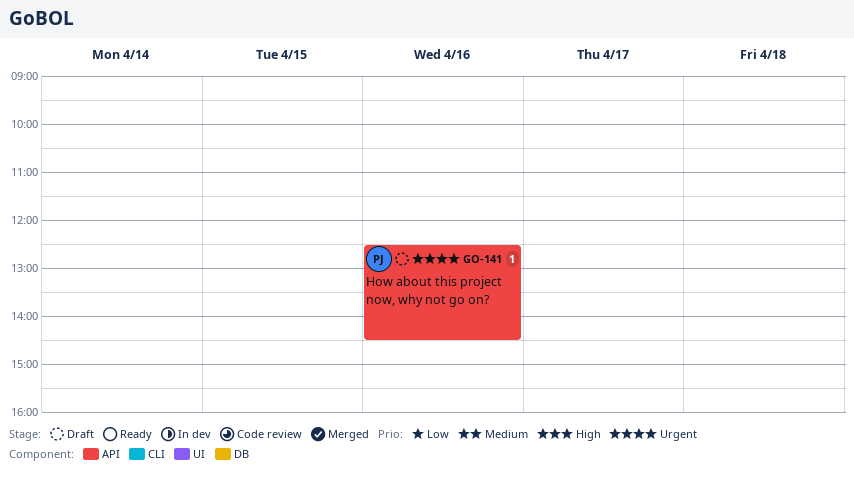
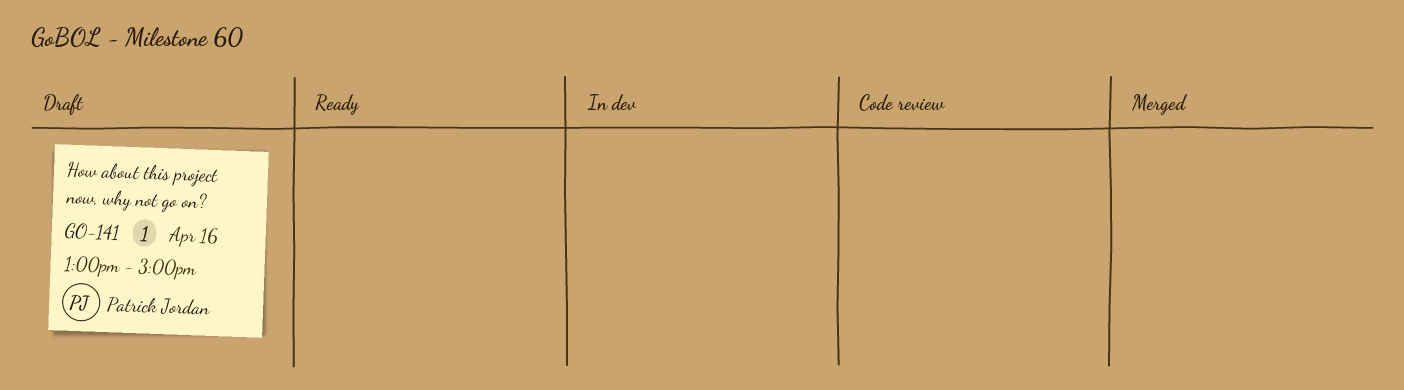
GO-141, begins: 12:30 -> 13:00
GO-141, ends: 14:30 -> 15:00

